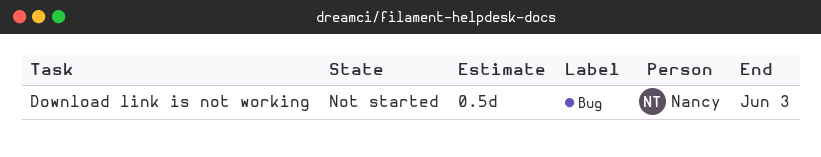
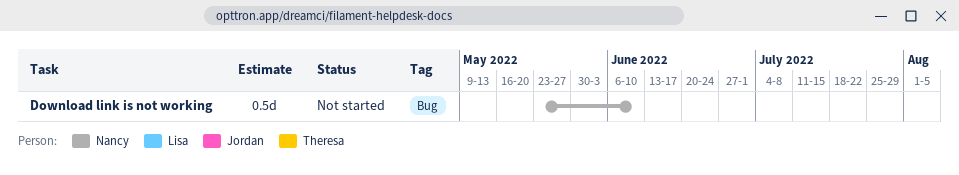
Download link is not working, due: Jun 3 -> Jun 10

